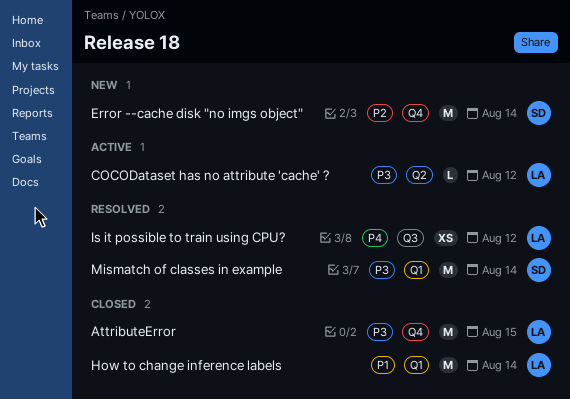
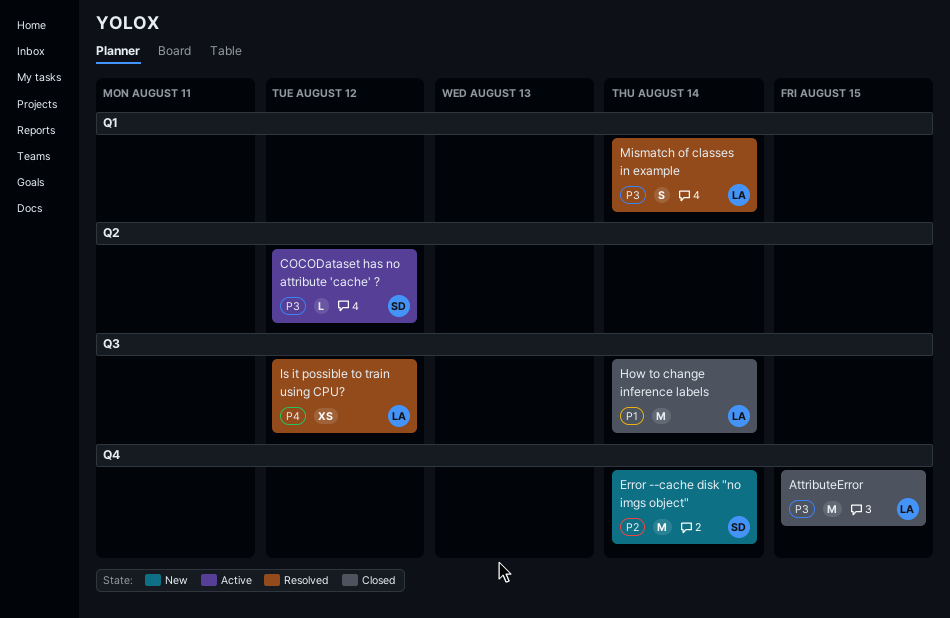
COCODataset has no attribute 'cache' ?, owner: LA -> SD
How to change inference labels, label: Q1 -> Q3
Mismatch of classes in example, owner: SD -> LA
Mismatch of classes in example, estimate: M -> S

